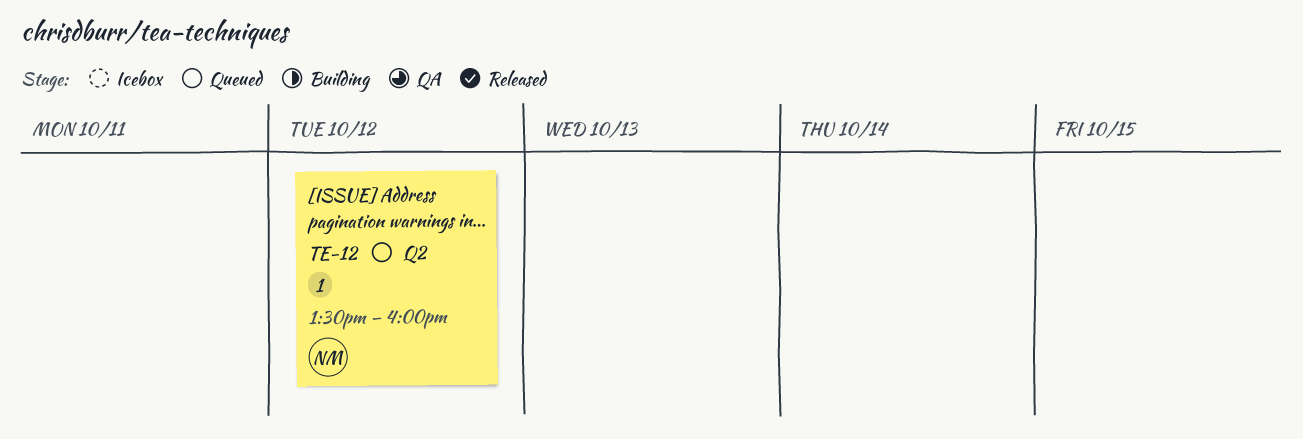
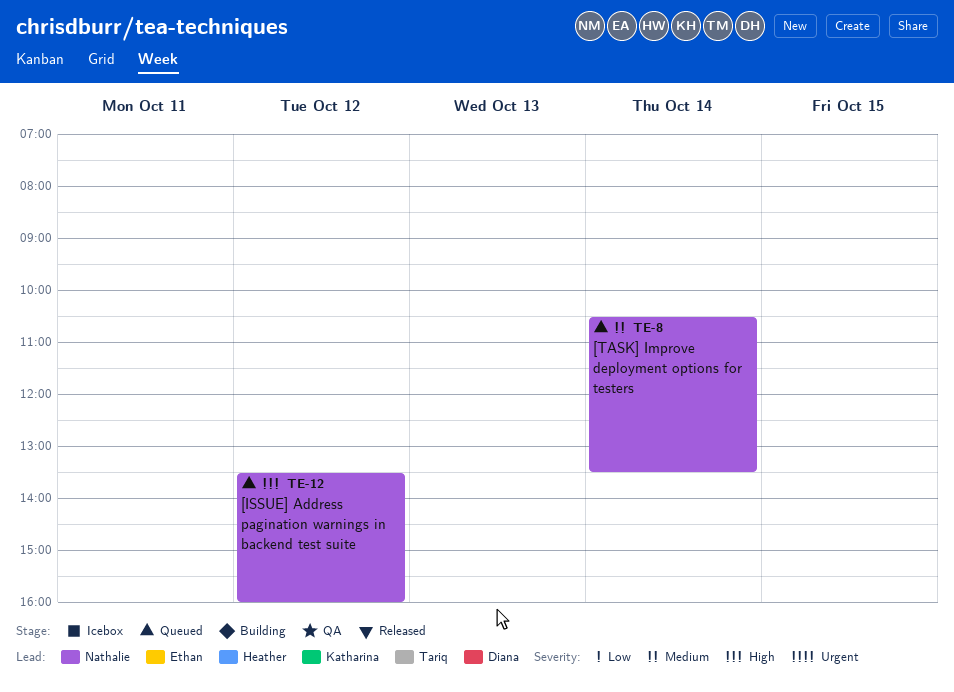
TE-8: none -> present

